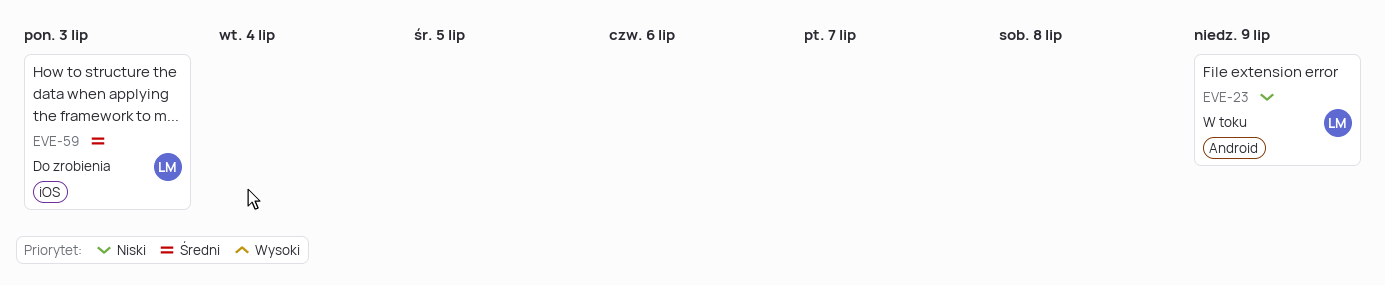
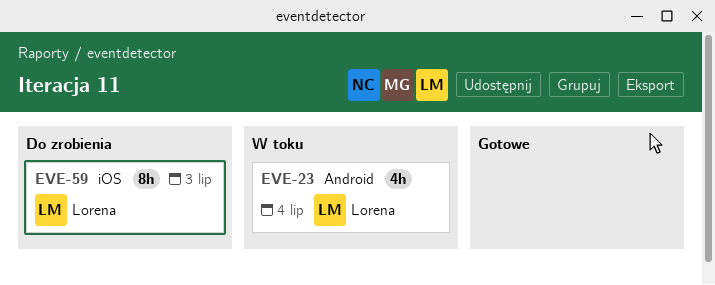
EVE-23, due: Jul 9 -> Jul 4

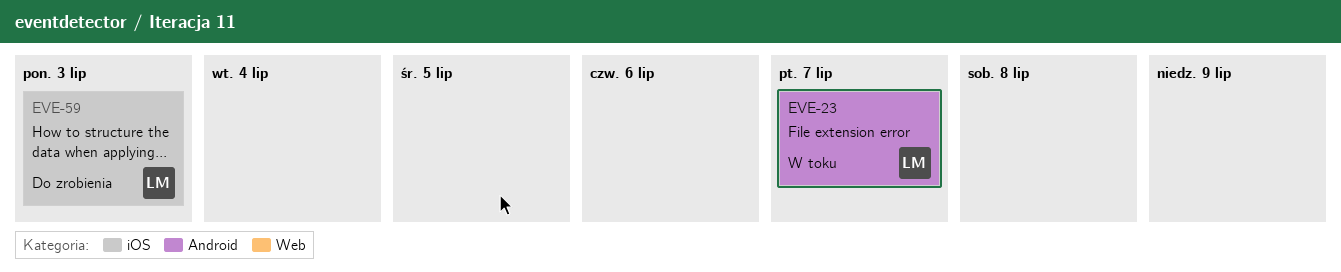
EVE-23, due: Jul 4 -> Jul 7

